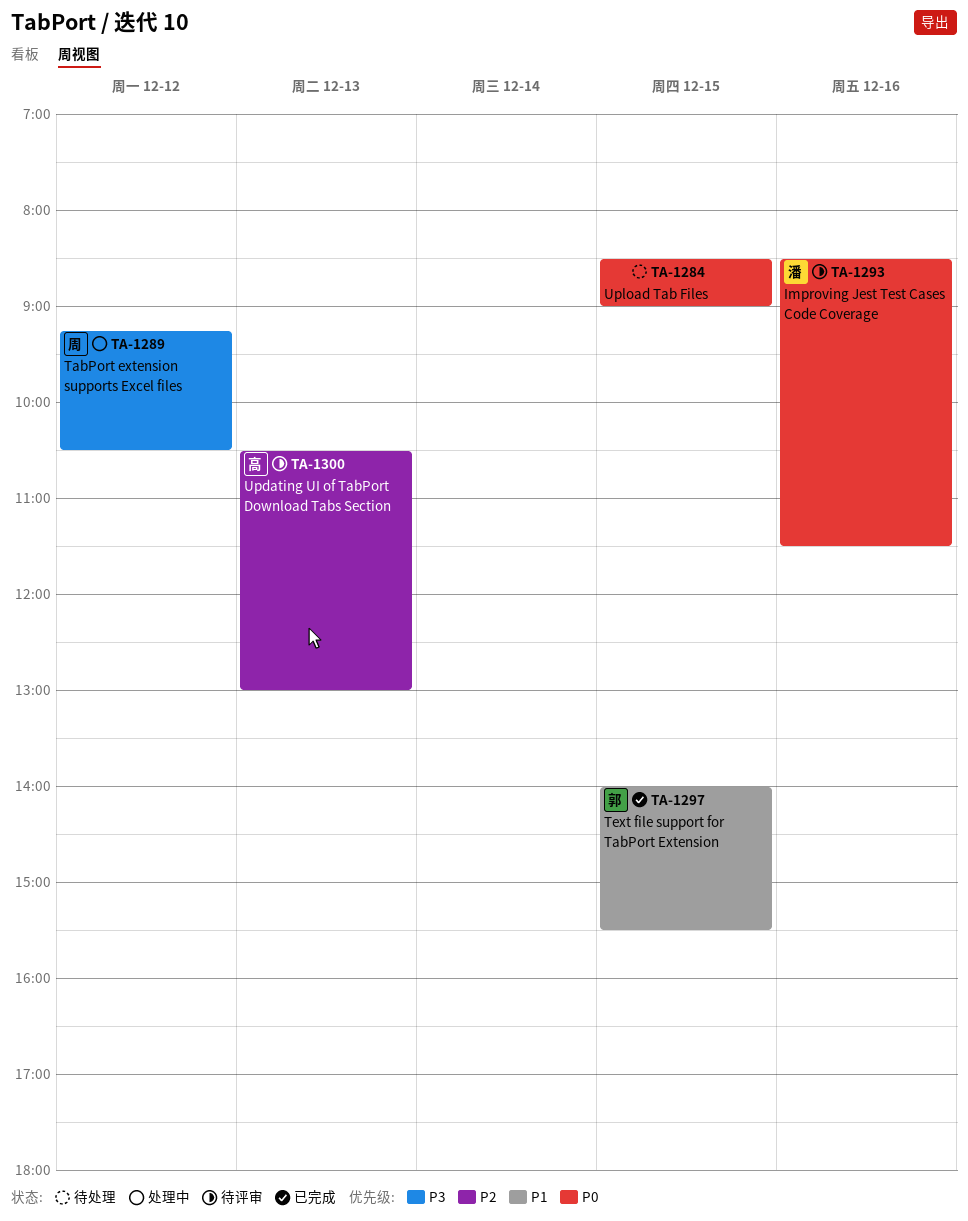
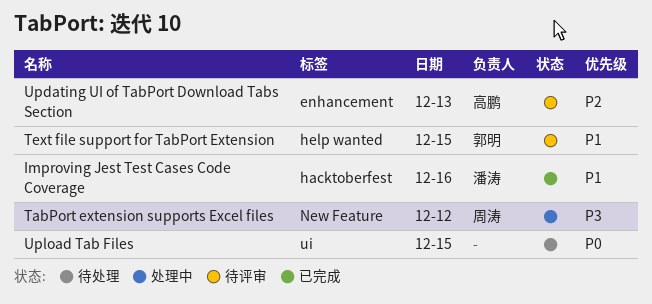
Improving Jest Test Cases Code Coverage, status: 待评审 -> 已完成
Improving Jest Test Cases Code Coverage, priority: P0 -> P1
Text file support for TabPort Extension, status: 已完成 -> 待评审

